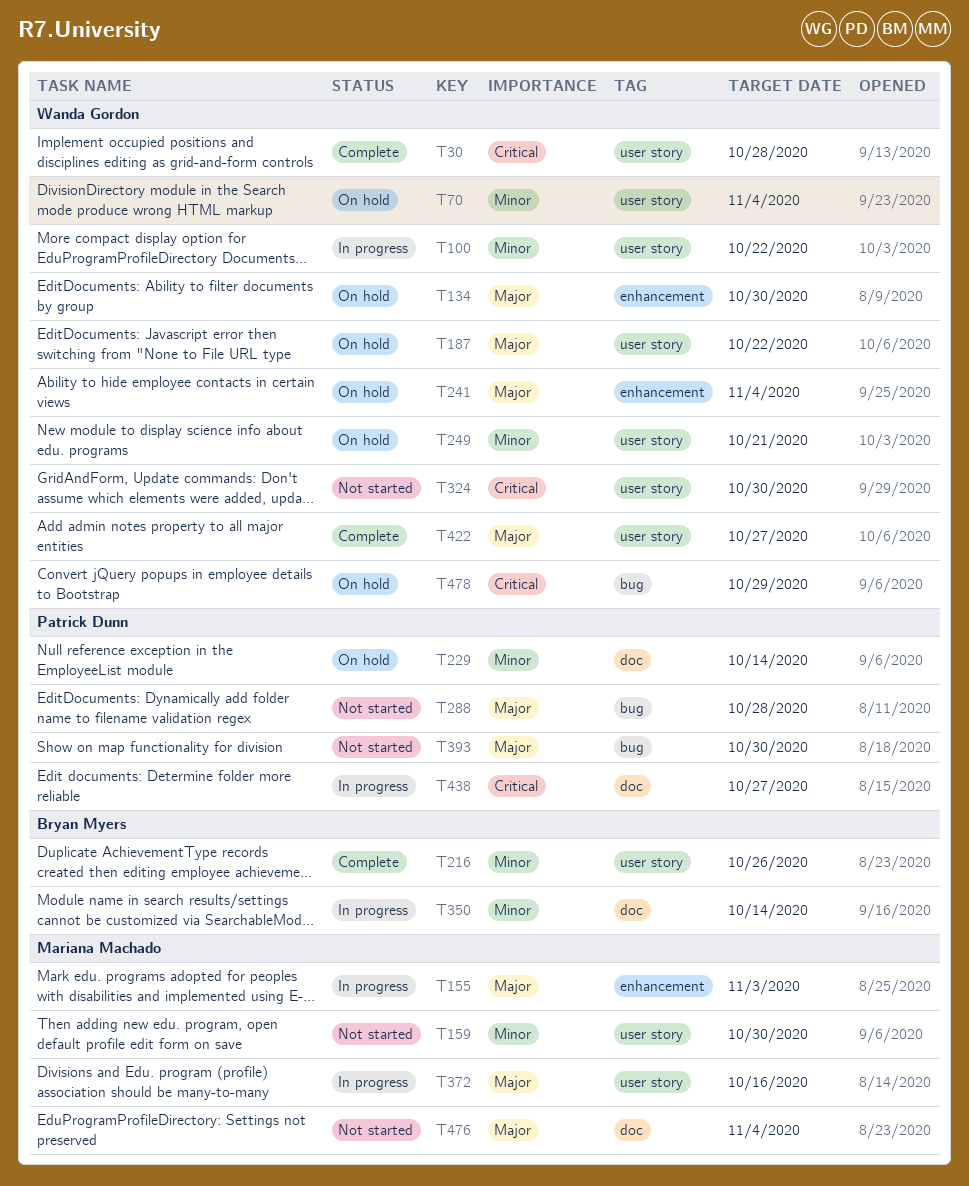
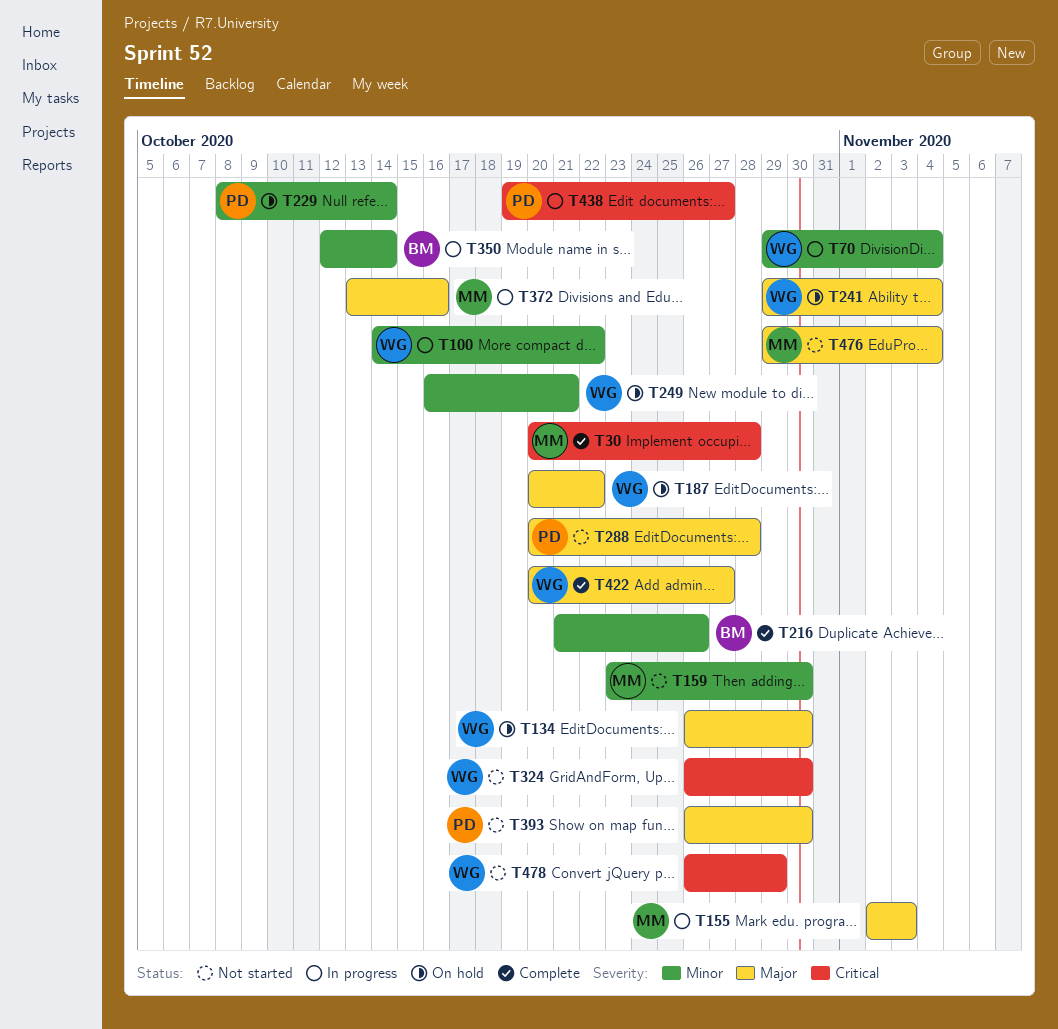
T30, owner: Wanda Gordon -> Mariana Machado
T70, status: On hold -> In progress
T478, status: On hold -> Not started

